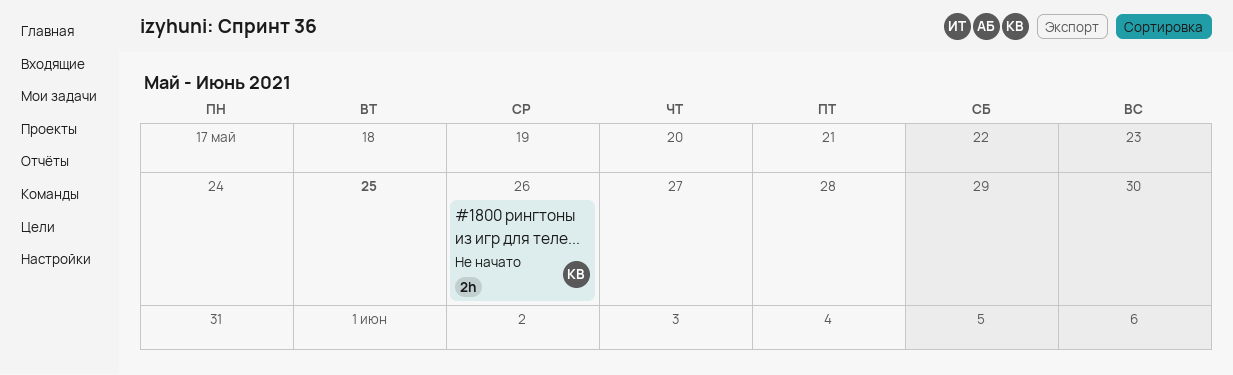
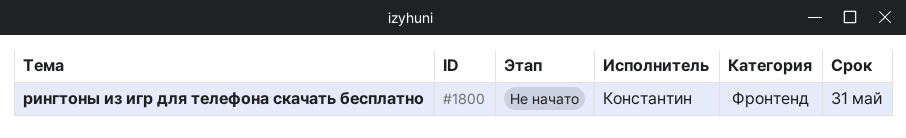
#1800, due: May 26 -> May 31

